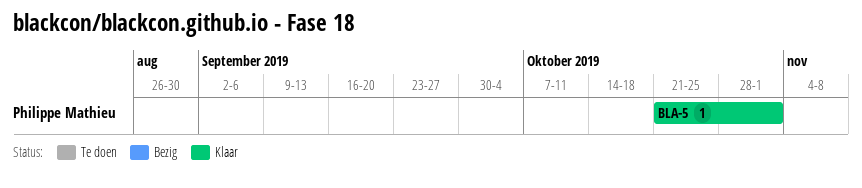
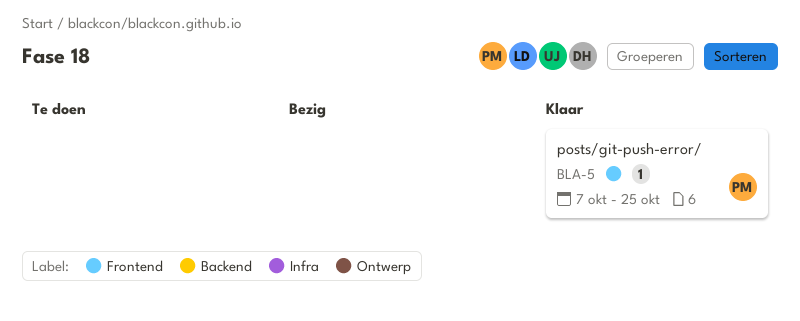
BLA-5, start: Oct 21 -> Oct 7
BLA-5, due: Nov 1 -> Oct 25

